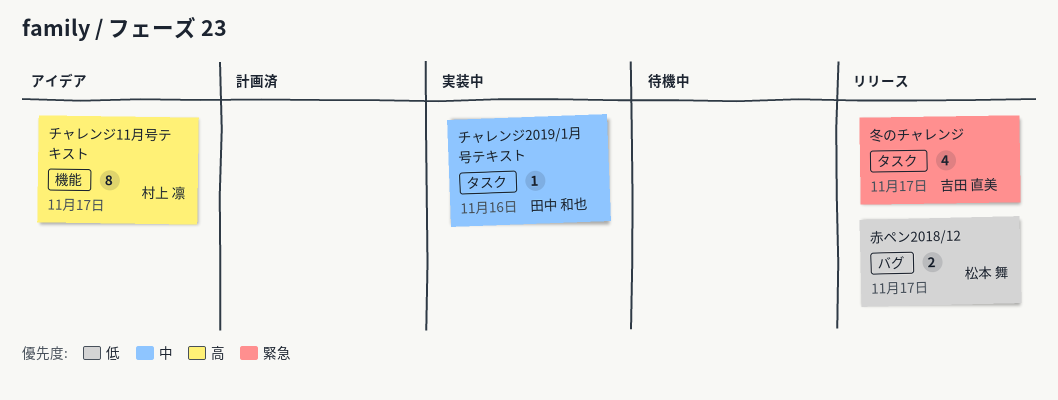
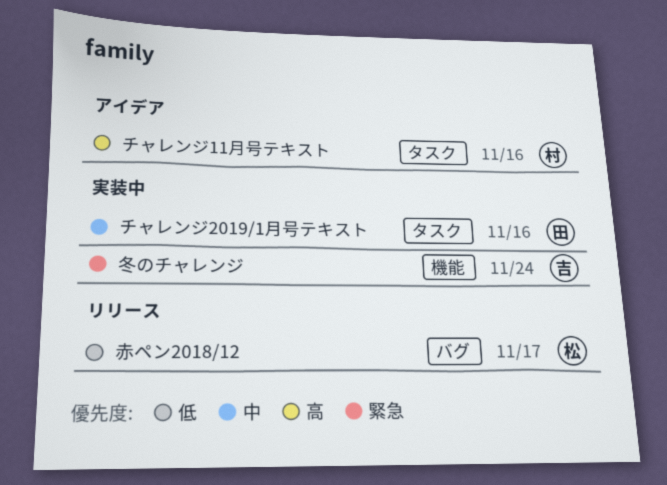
チャレンジ11月号テキスト, label: 機能 -> タスク
チャレンジ11月号テキスト, due: Nov 17 -> Nov 16
冬のチャレンジ, status: リリース -> 実装中
冬のチャレンジ, label: タスク -> 機能
冬のチャレンジ, due: Nov 17 -> Nov 24

